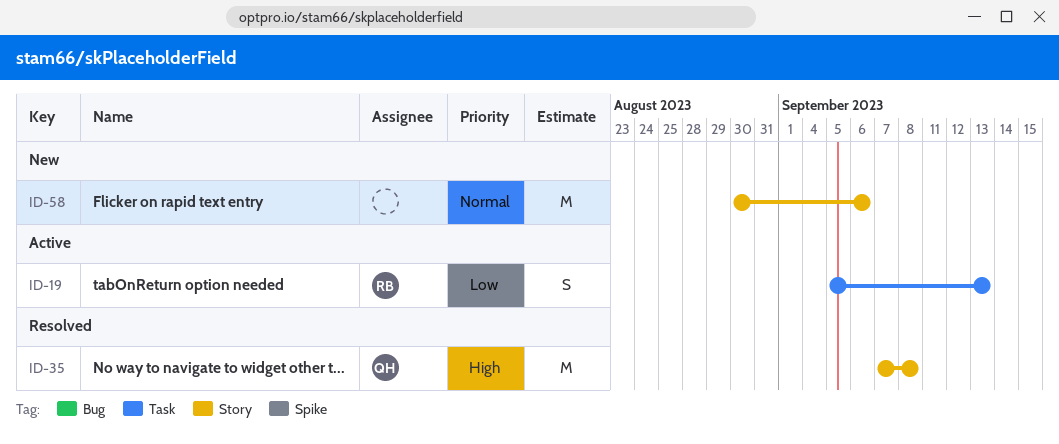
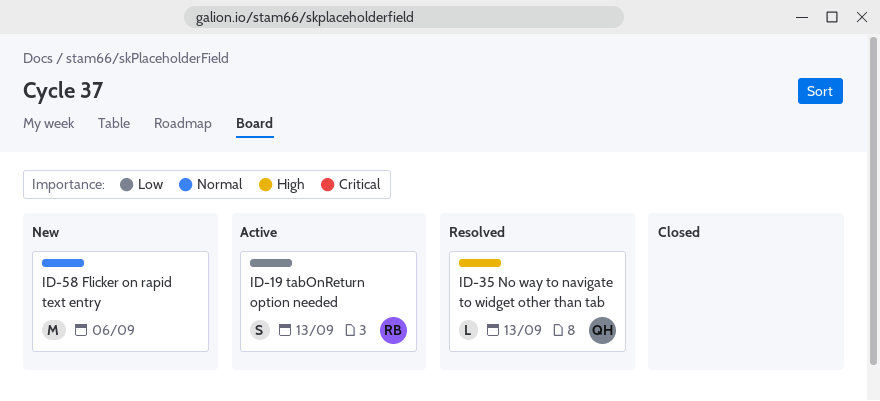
ID-35, estimate: M -> L
ID-35, due: Sep 8 -> Sep 13

